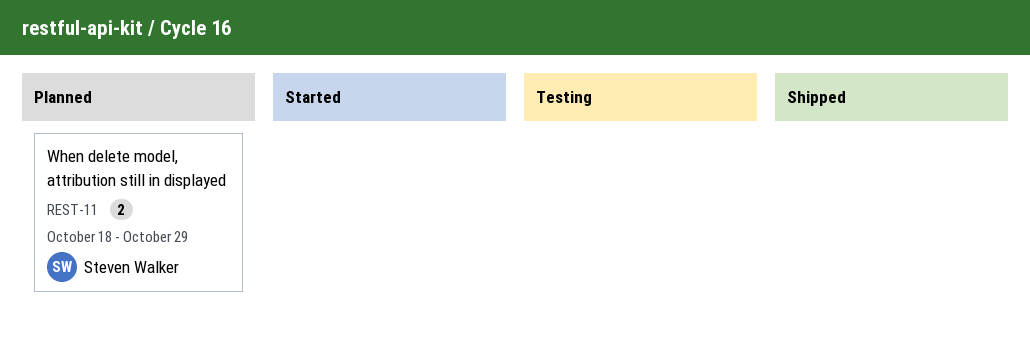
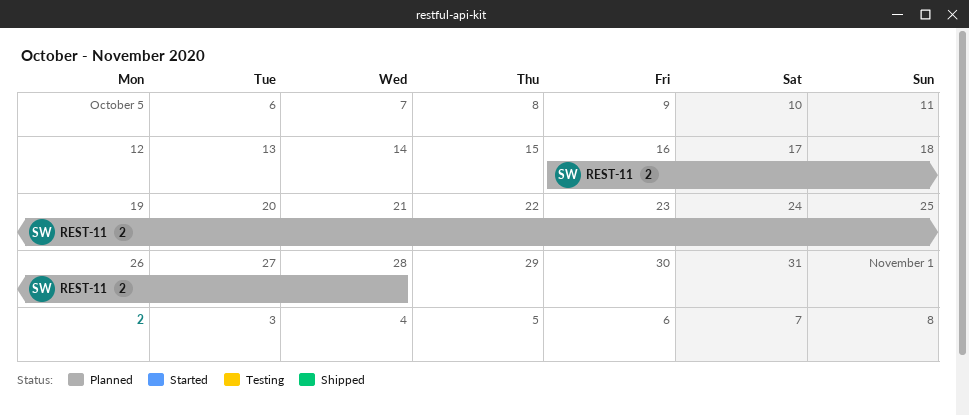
REST-11, start: Oct 18 -> Oct 16
REST-11, due: Oct 29 -> Oct 28

